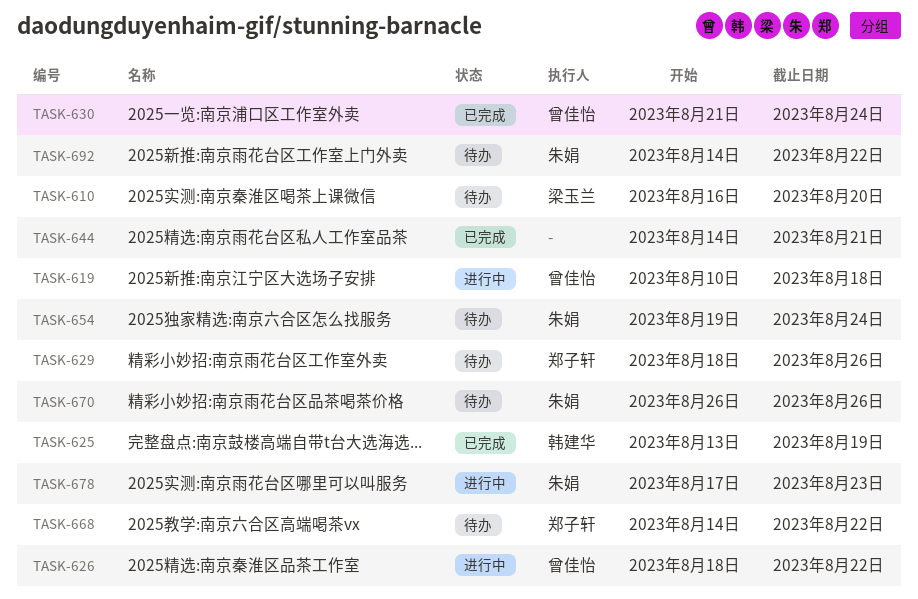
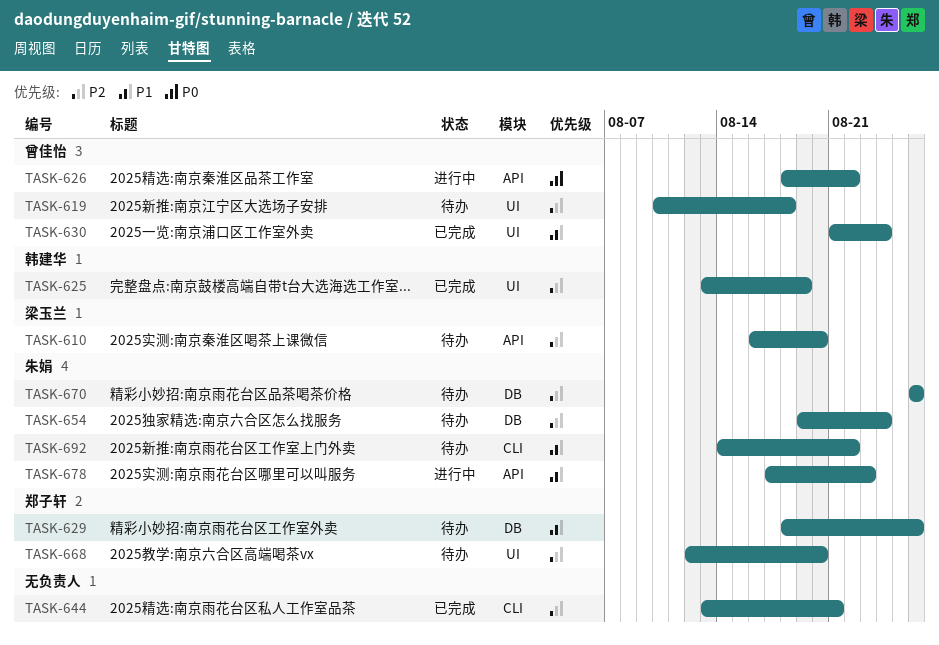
TASK-619, status: 进行中 -> 待办
TASK-644, start: Aug 14 -> Aug 13
TASK-668, start: Aug 14 -> Aug 12
TASK-668, due: Aug 22 -> Aug 20

